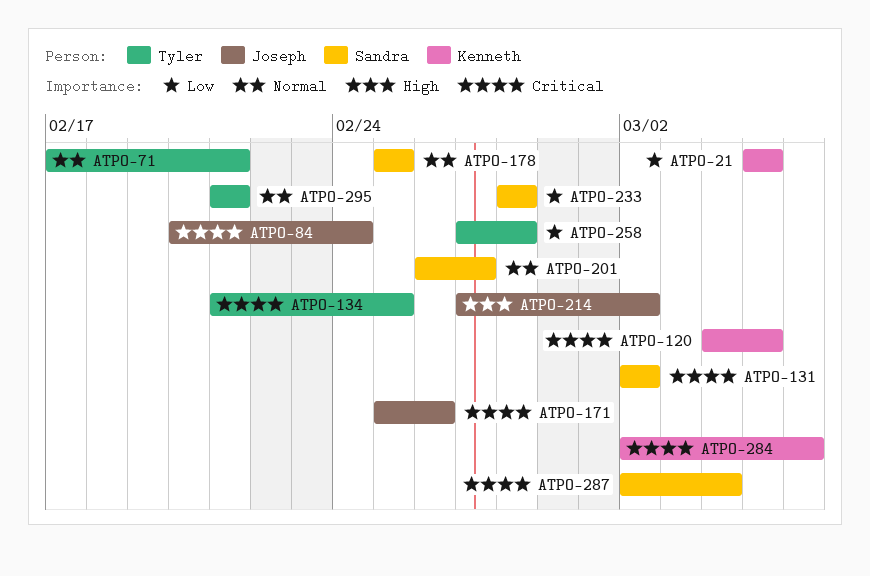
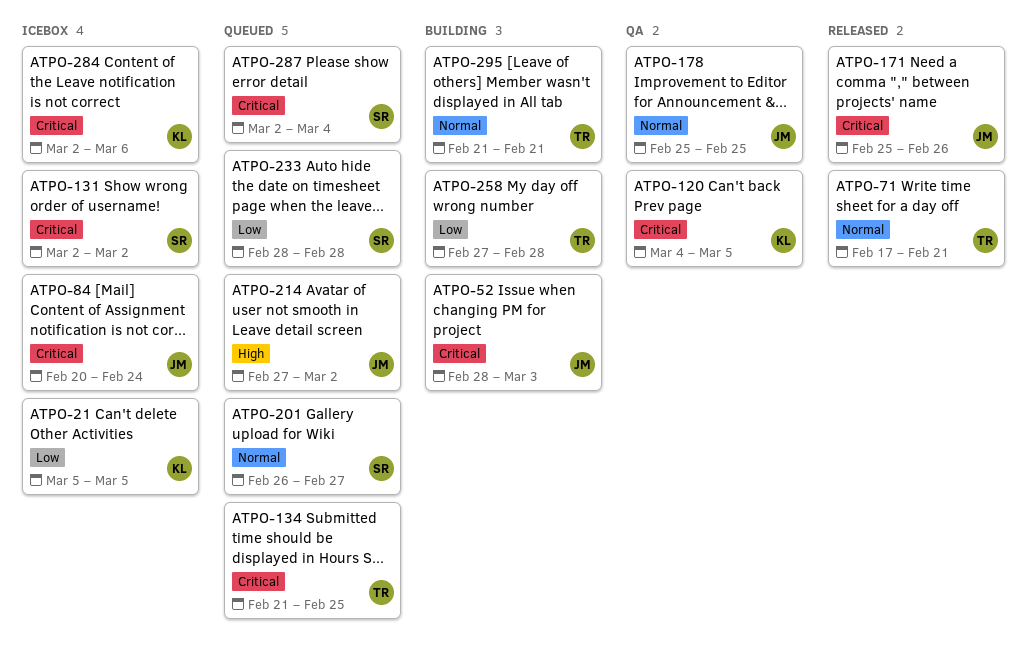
ATPO-52: none -> present
ATPO-178, owner: Sandra -> Joseph

